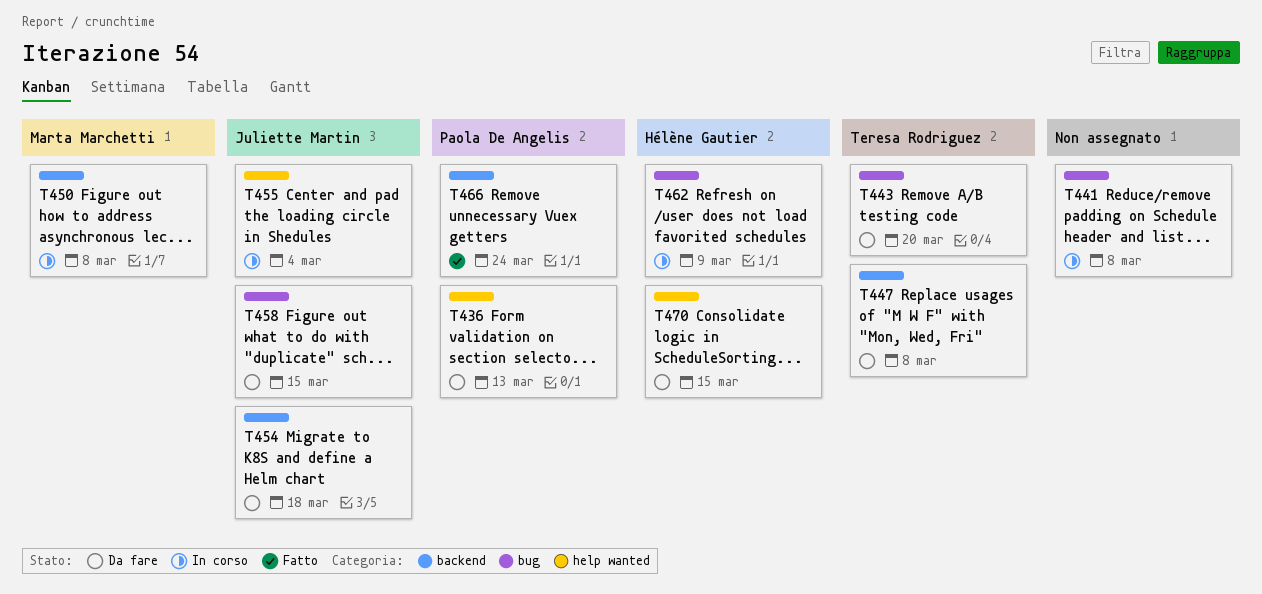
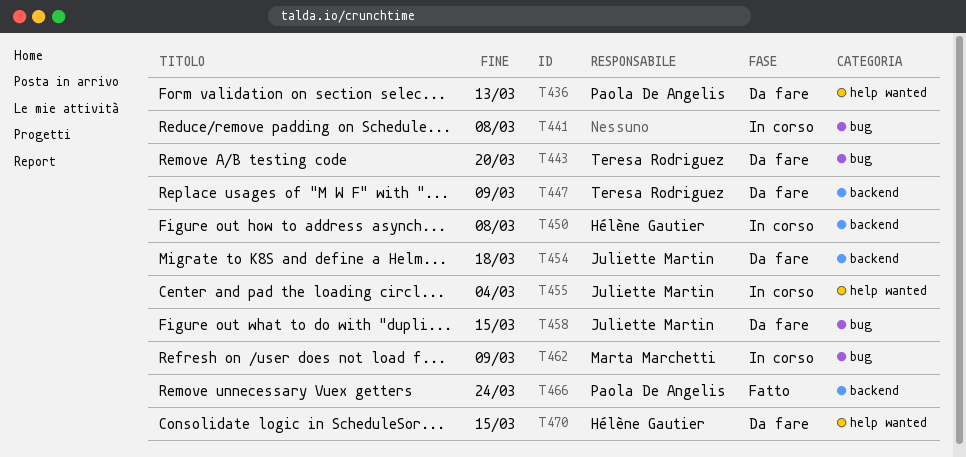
T447, due: Mar 8 -> Mar 9
T450, owner: Marta Marchetti -> Hélène Gautier
T462, owner: Hélène Gautier -> Marta Marchetti

